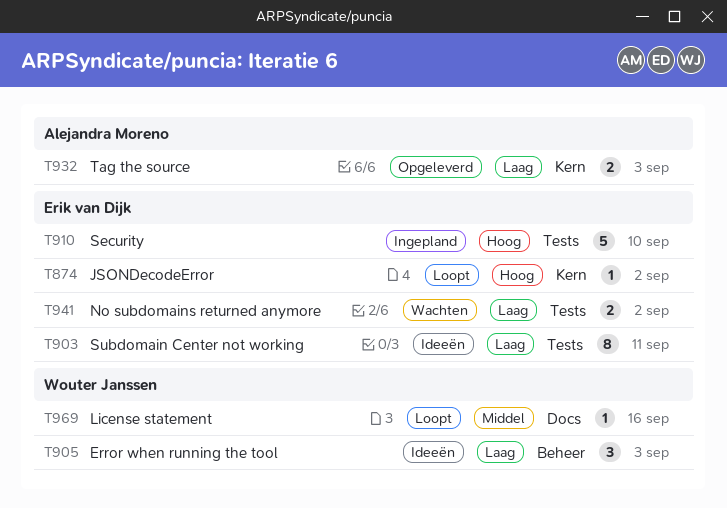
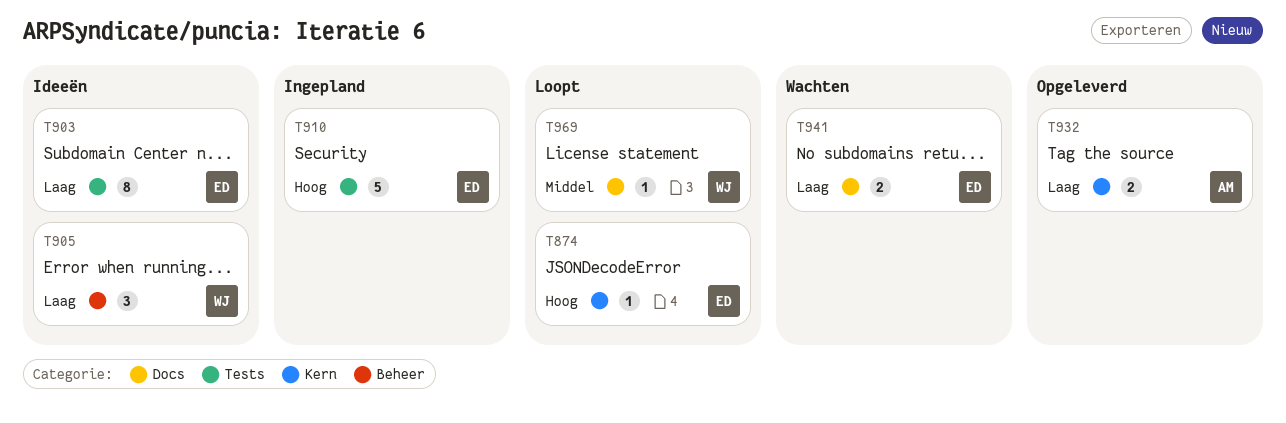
T941, label: Tests -> Docs

